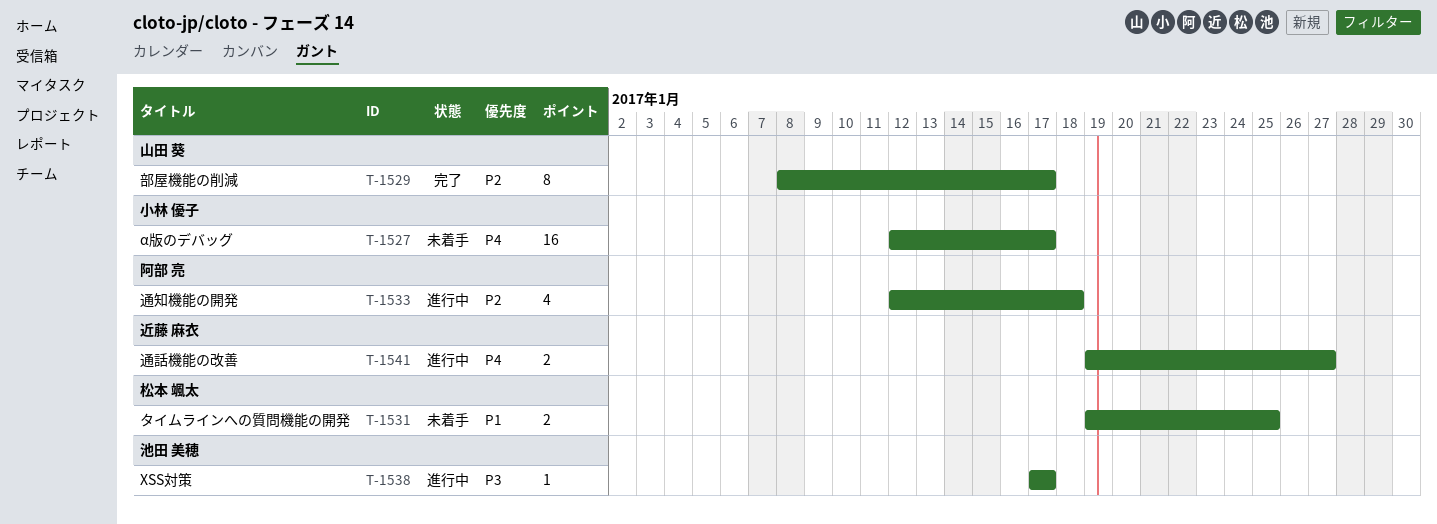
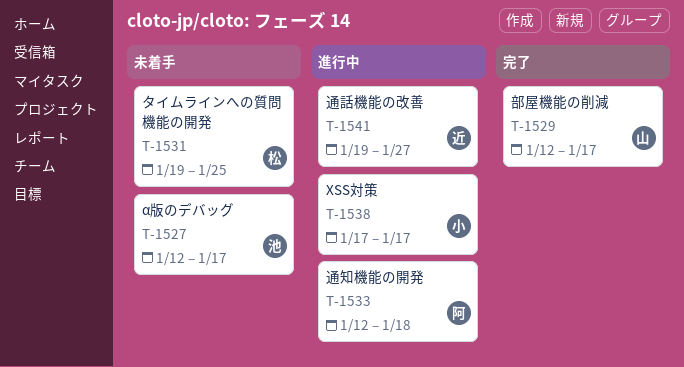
T-1527, owner: 小林 優子 -> 池田 美穂
T-1529, start: Jan 8 -> Jan 12
T-1538, owner: 池田 美穂 -> 小林 優子

